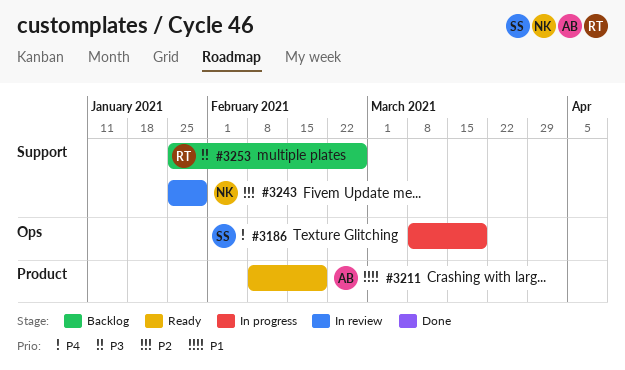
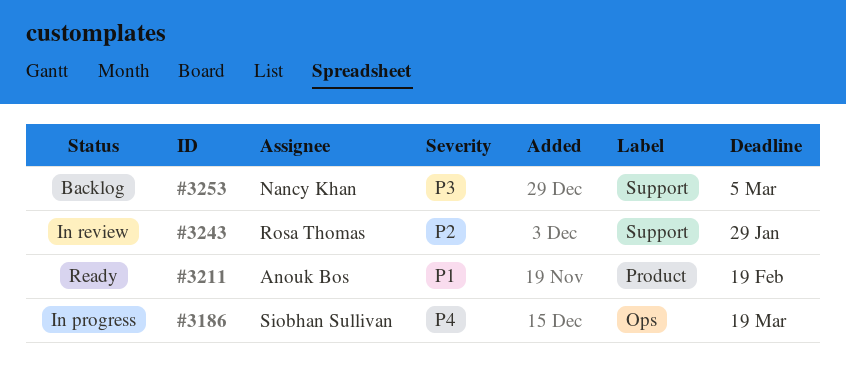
#3243, owner: Nancy Khan -> Rosa Thomas
#3253, owner: Rosa Thomas -> Nancy Khan
#3253, due: Feb 26 -> Mar 5

